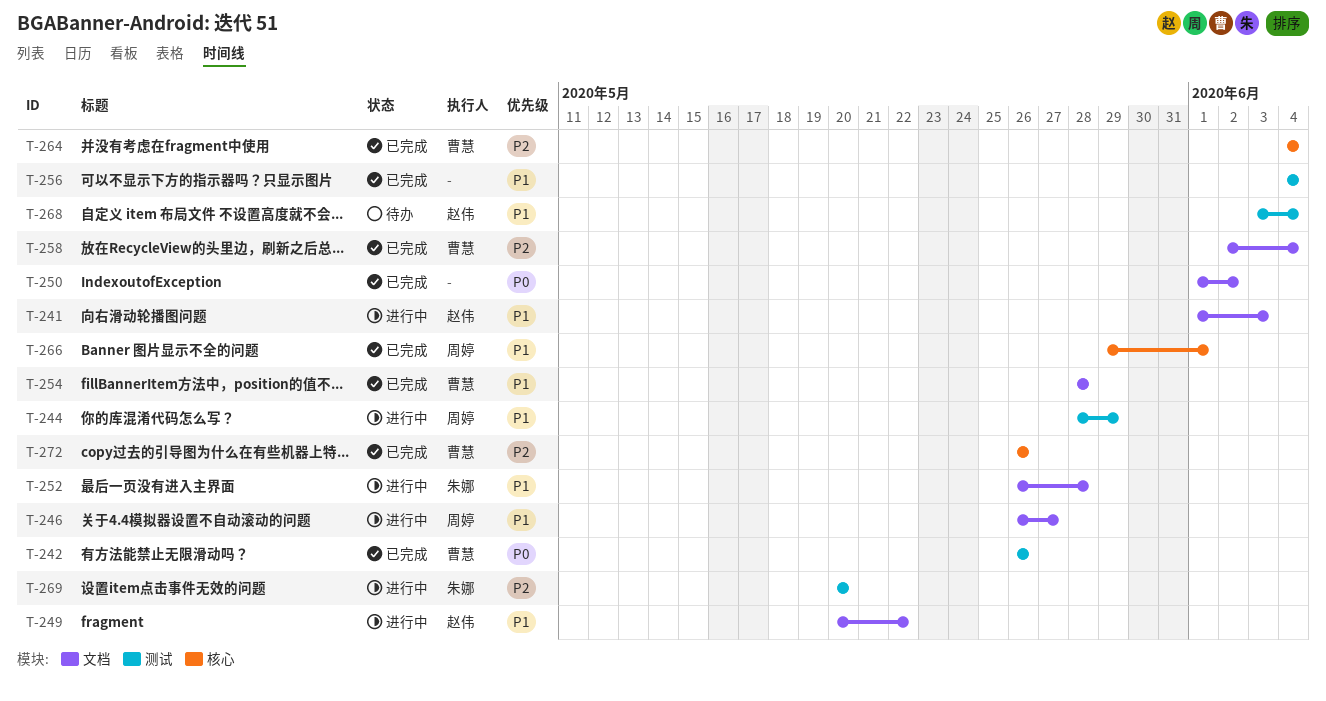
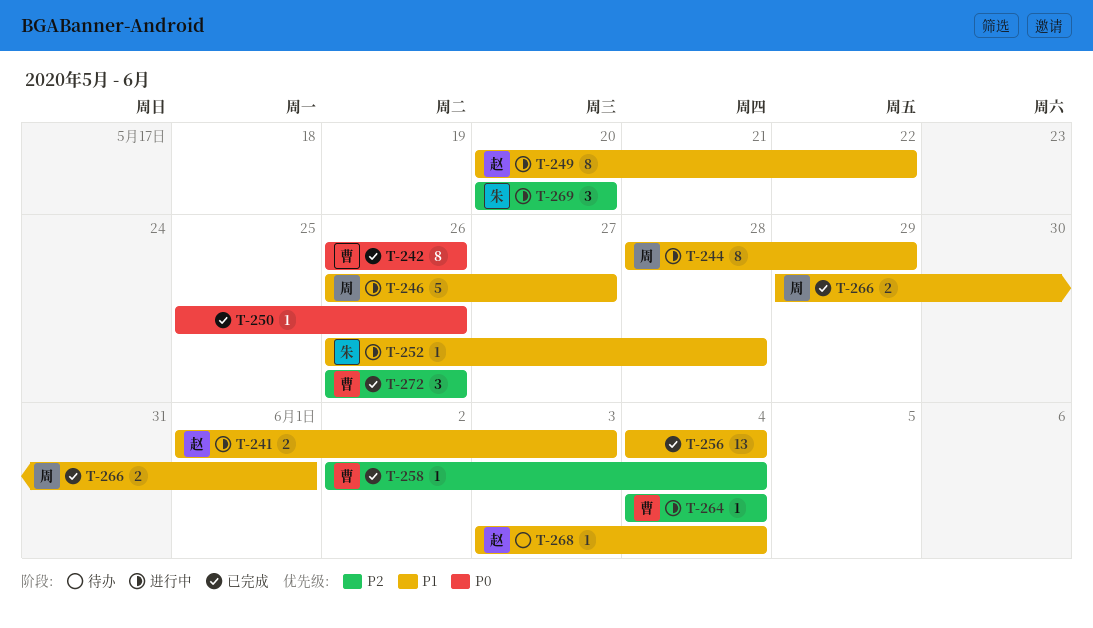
T-250, start: Jun 1 -> May 25
T-250, due: Jun 2 -> May 26
T-254: present -> none
T-264, status: 已完成 -> 进行中

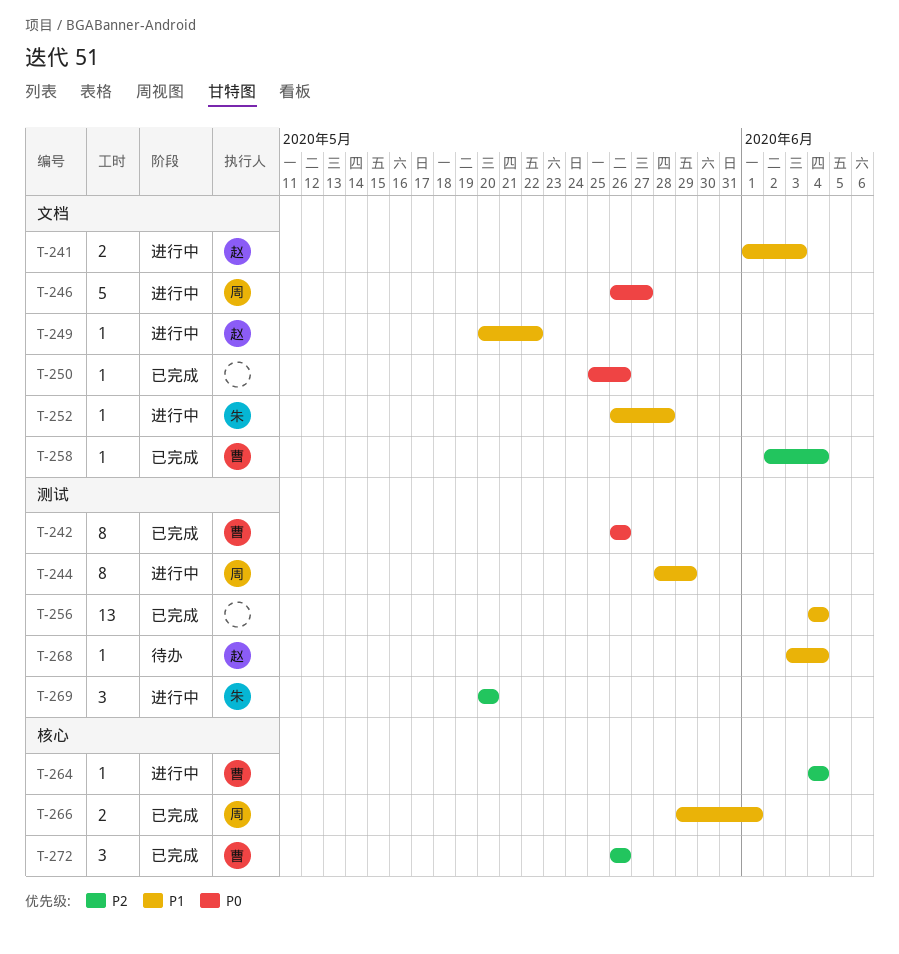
T-246, priority: P1 -> P0
T-249, estimate: 8 -> 1

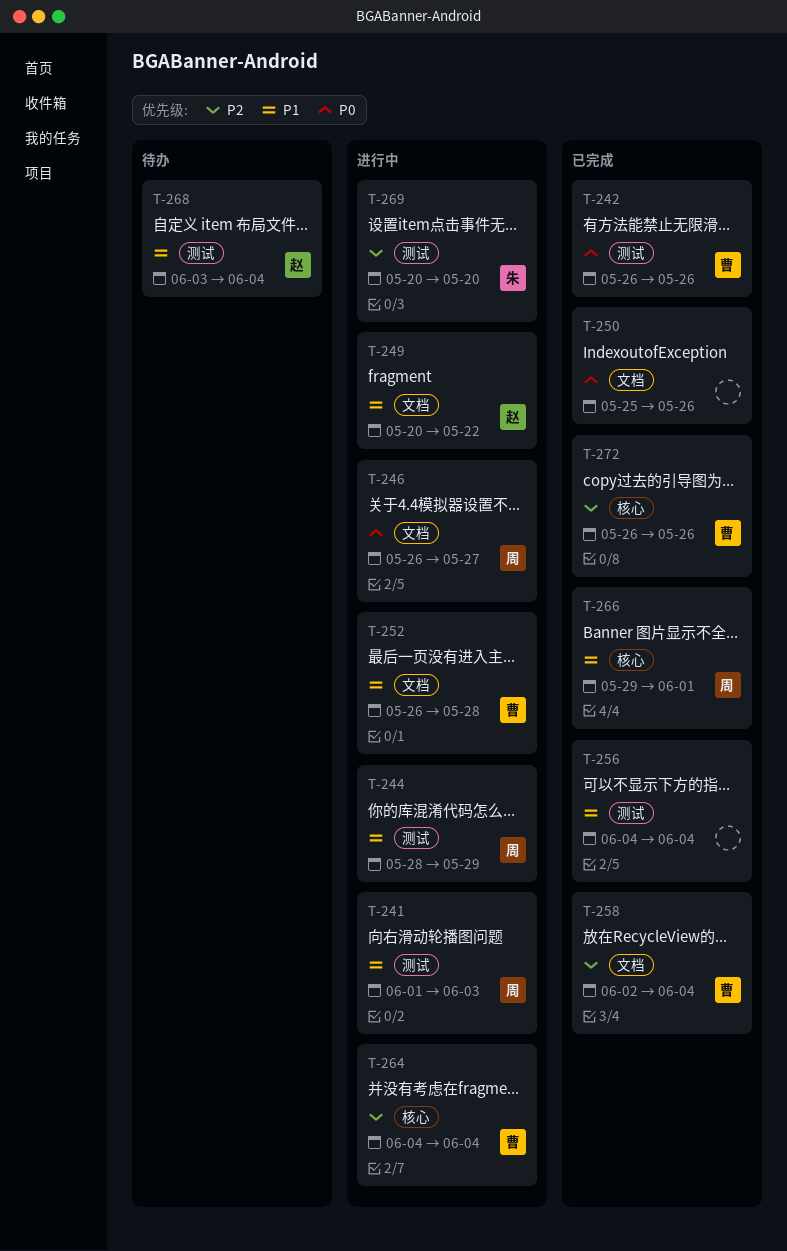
T-241, owner: 赵 -> 周
T-241, label: 文档 -> 测试
T-252, owner: 朱 -> 曹

